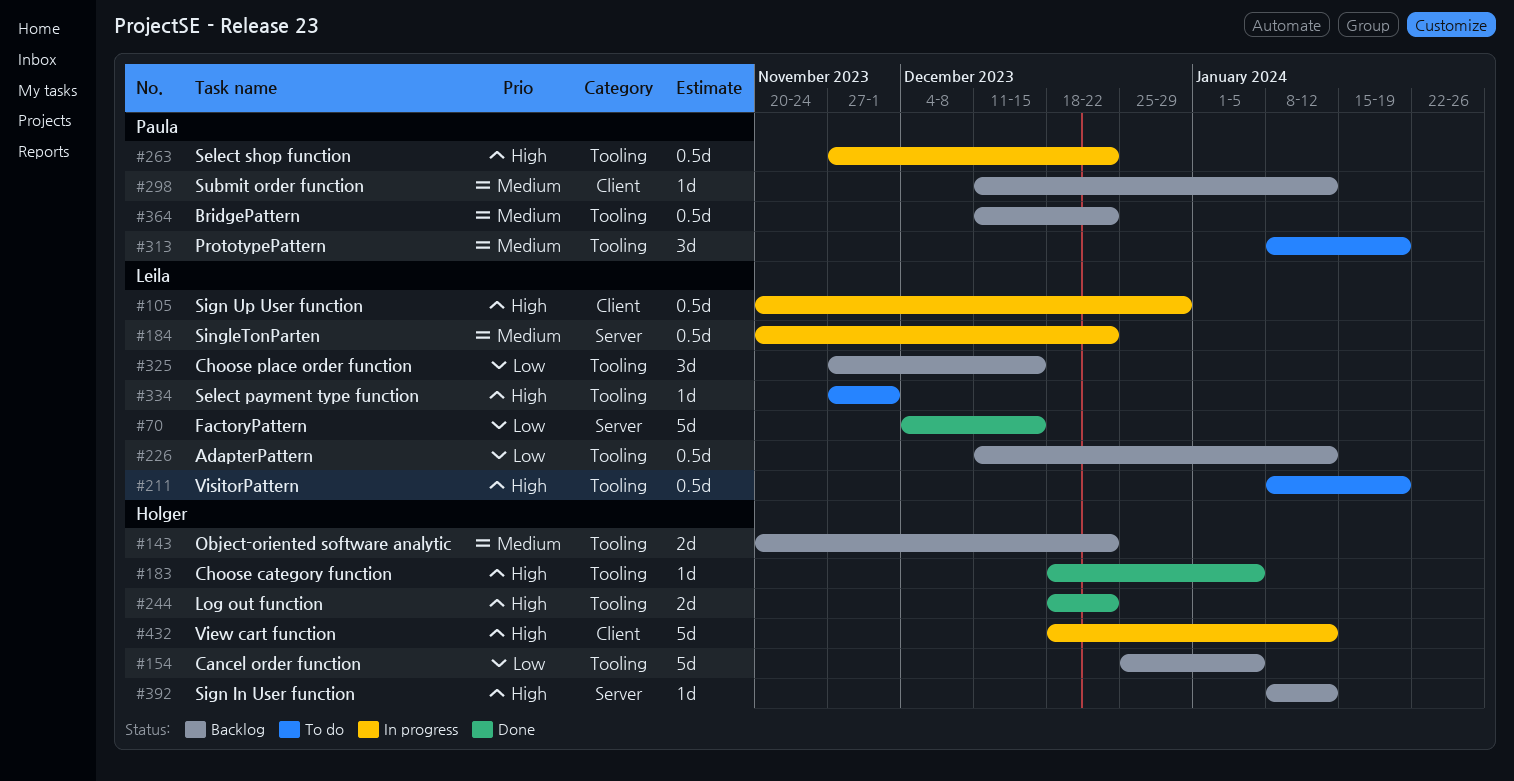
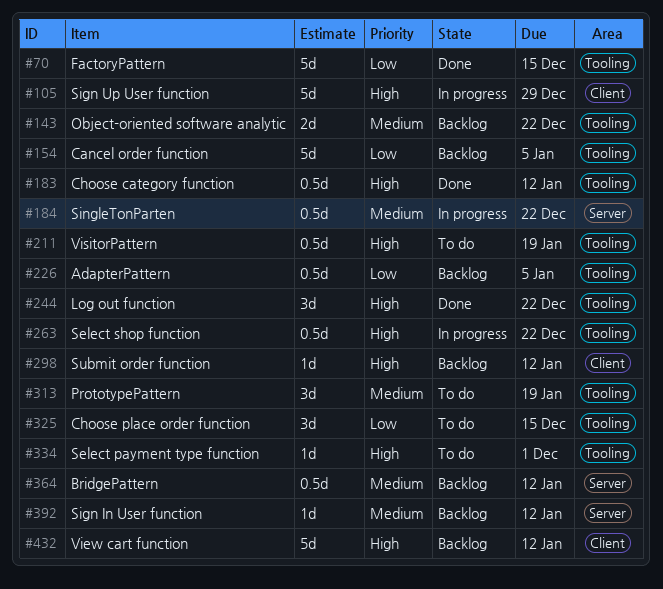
#70, label: Server -> Tooling
#105, estimate: 0.5d -> 5d
#183, estimate: 1d -> 0.5d
#183, due: Jan 5 -> Jan 12
#226, due: Jan 12 -> Jan 5
#244, estimate: 2d -> 3d
#298, priority: Medium -> High
#325, status: Backlog -> To do
#364, label: Tooling -> Server
#364, due: Dec 22 -> Jan 12
#392, priority: High -> Medium
#432, status: In progress -> Backlog

